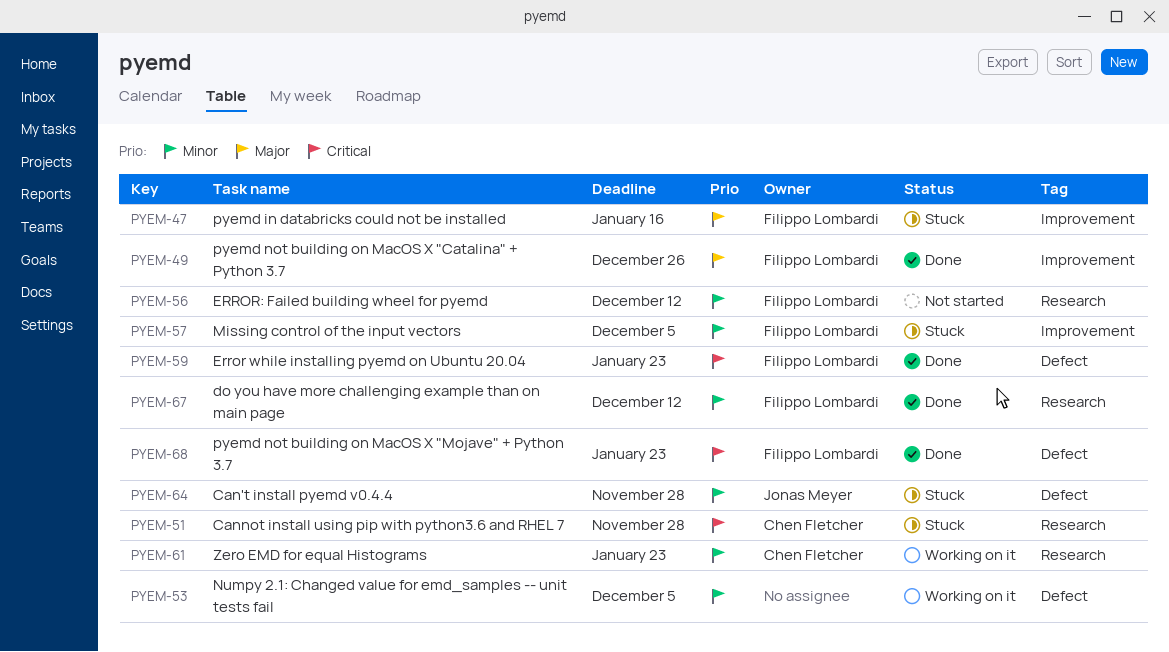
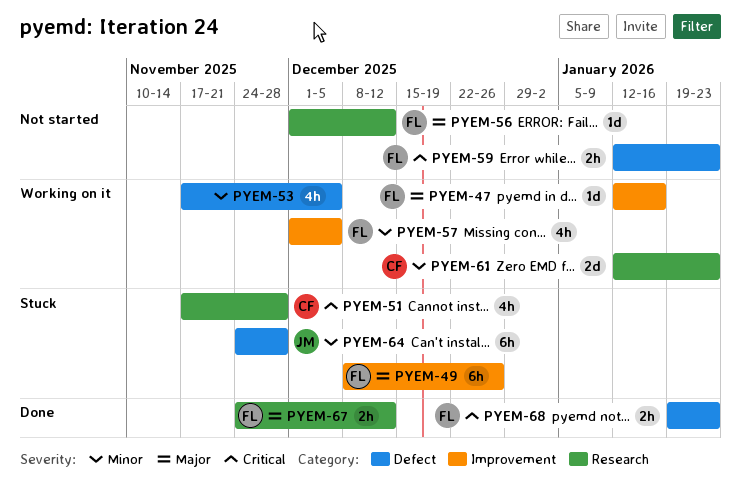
PYEM-47, status: Stuck -> Working on it
PYEM-49, status: Done -> Stuck
PYEM-56, priority: Minor -> Major
PYEM-57, status: Stuck -> Working on it
PYEM-59, status: Done -> Not started
PYEM-67, priority: Minor -> Major

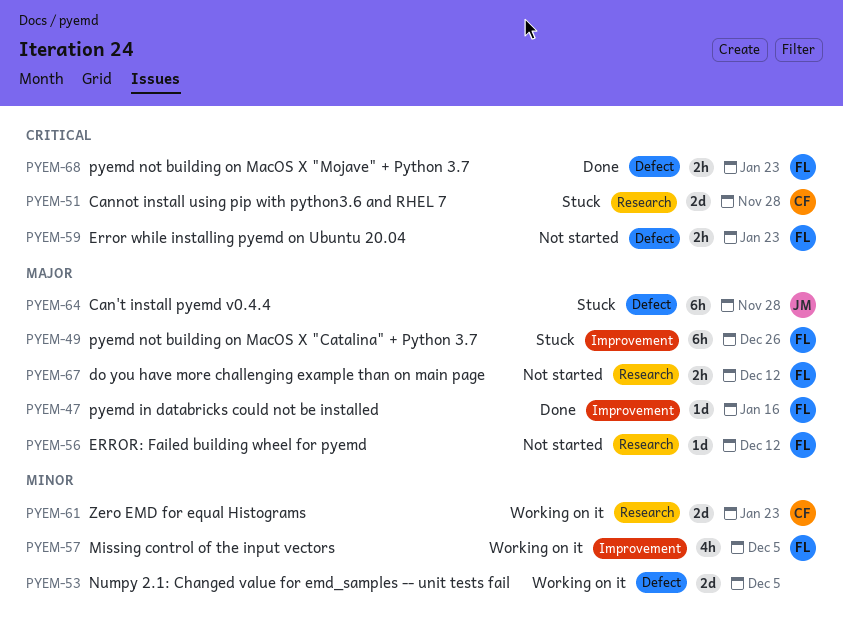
PYEM-47, status: Working on it -> Done
PYEM-51, estimate: 4h -> 2d
PYEM-53, estimate: 4h -> 2d
PYEM-64, priority: Minor -> Major
PYEM-67, status: Done -> Not started

